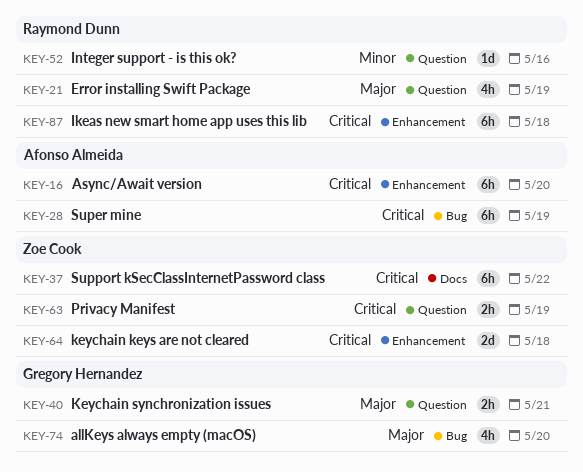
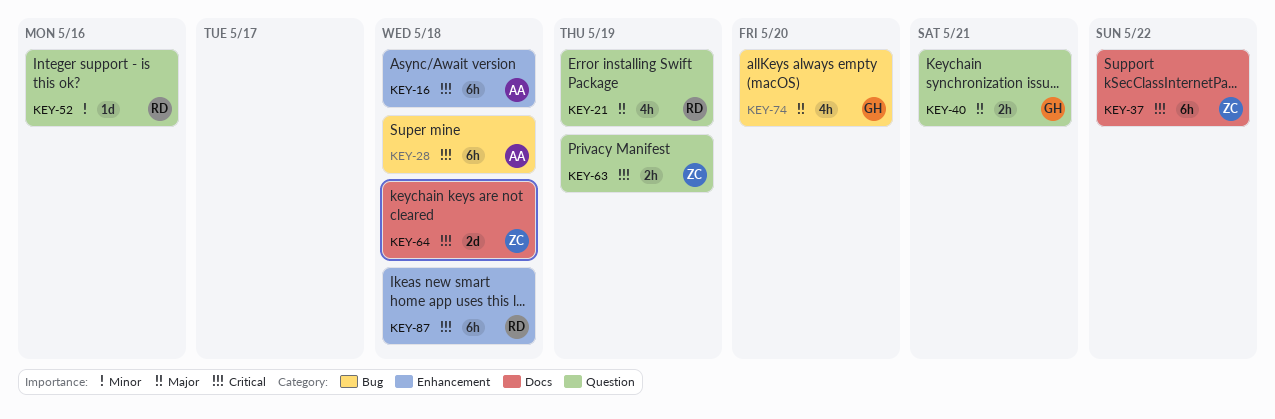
KEY-16, due: May 20 -> May 18
KEY-28, due: May 19 -> May 18
KEY-64, label: Enhancement -> Docs

